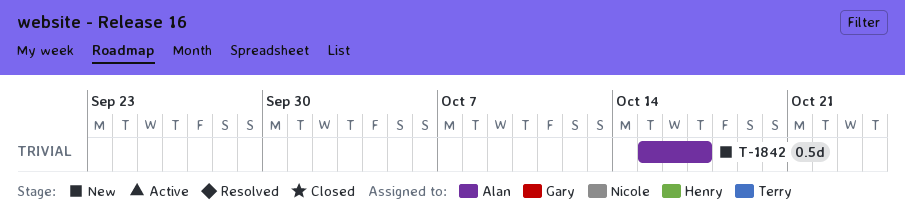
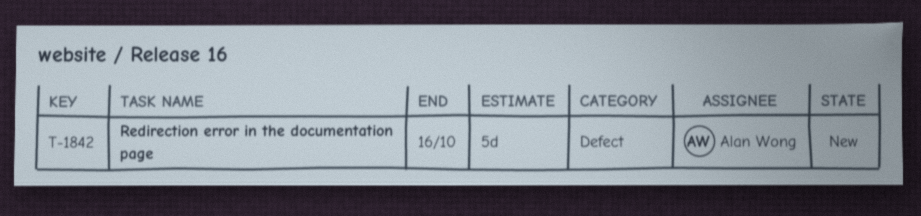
T-1842, estimate: 0.5d -> 5d
T-1842, due: Oct 17 -> Oct 16

